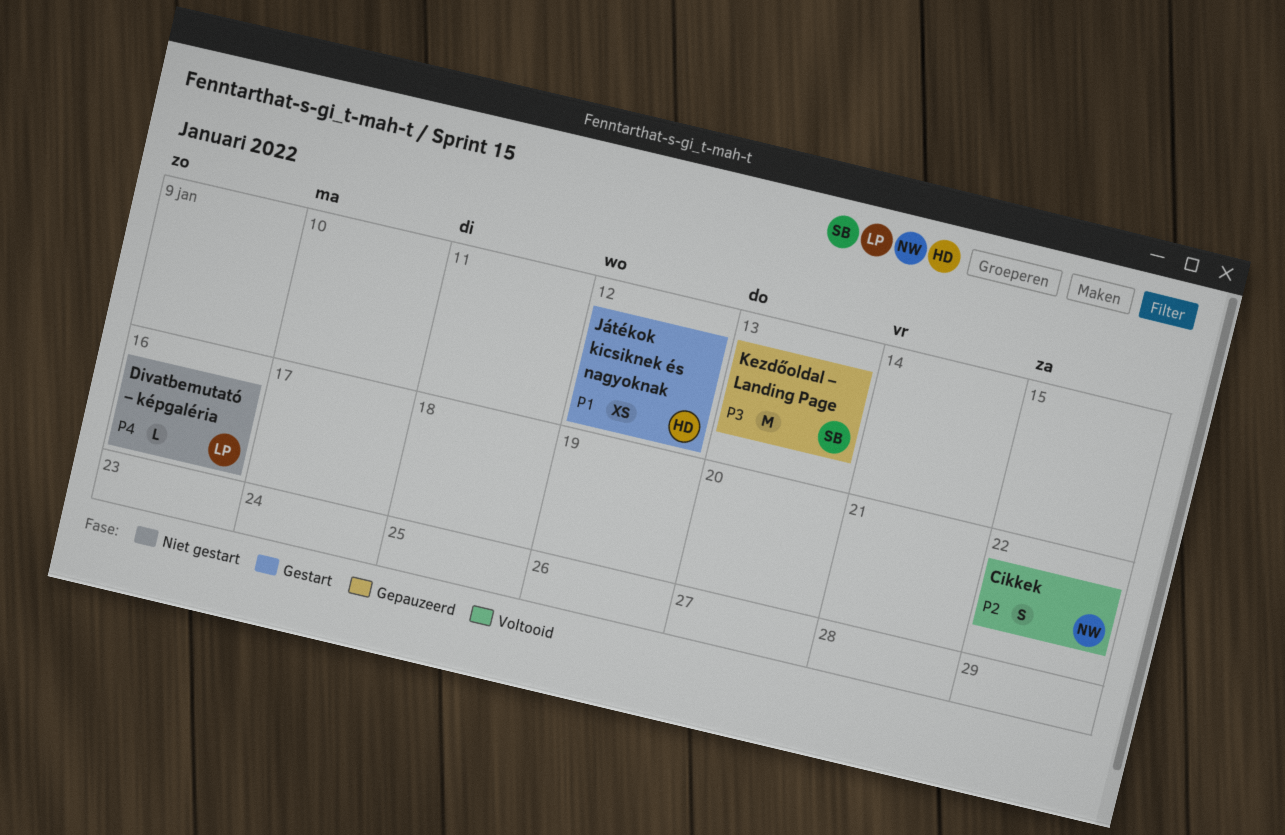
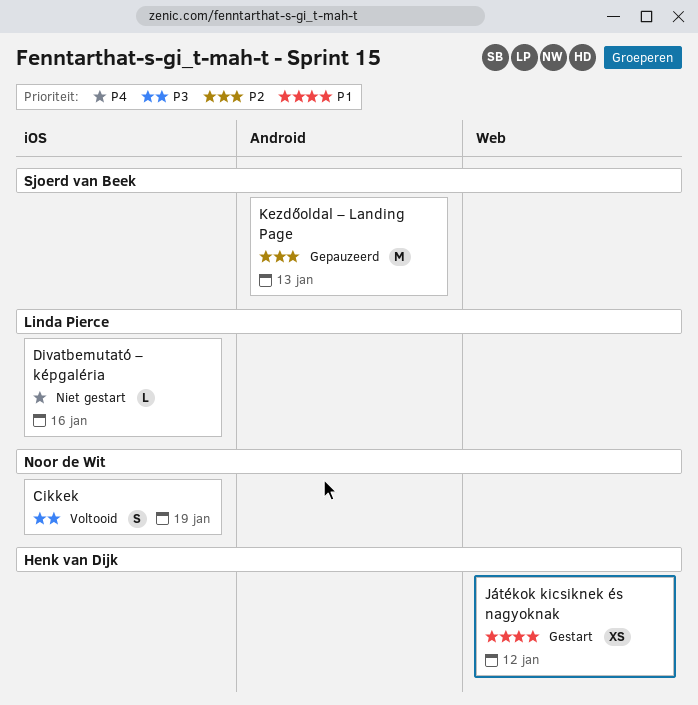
Cikkek, priority: P2 -> P3
Cikkek, due: Jan 22 -> Jan 19
Kezdőoldal – Landing Page, priority: P3 -> P2

